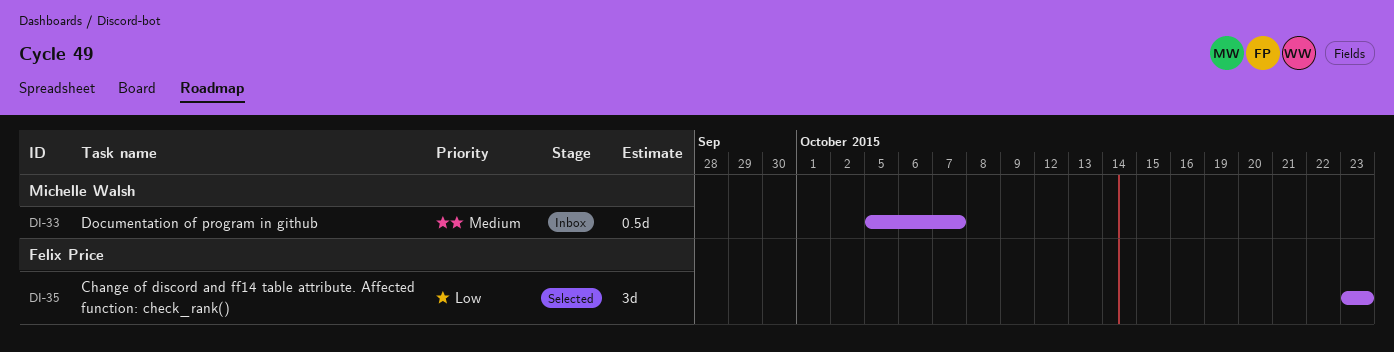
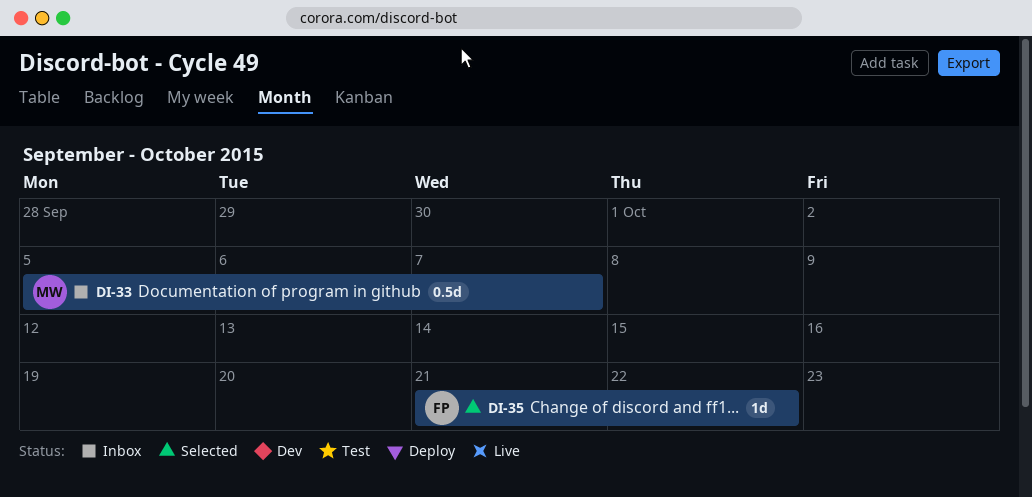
DI-35, estimate: 3d -> 1d
DI-35, start: Oct 23 -> Oct 21
DI-35, due: Oct 23 -> Oct 22

